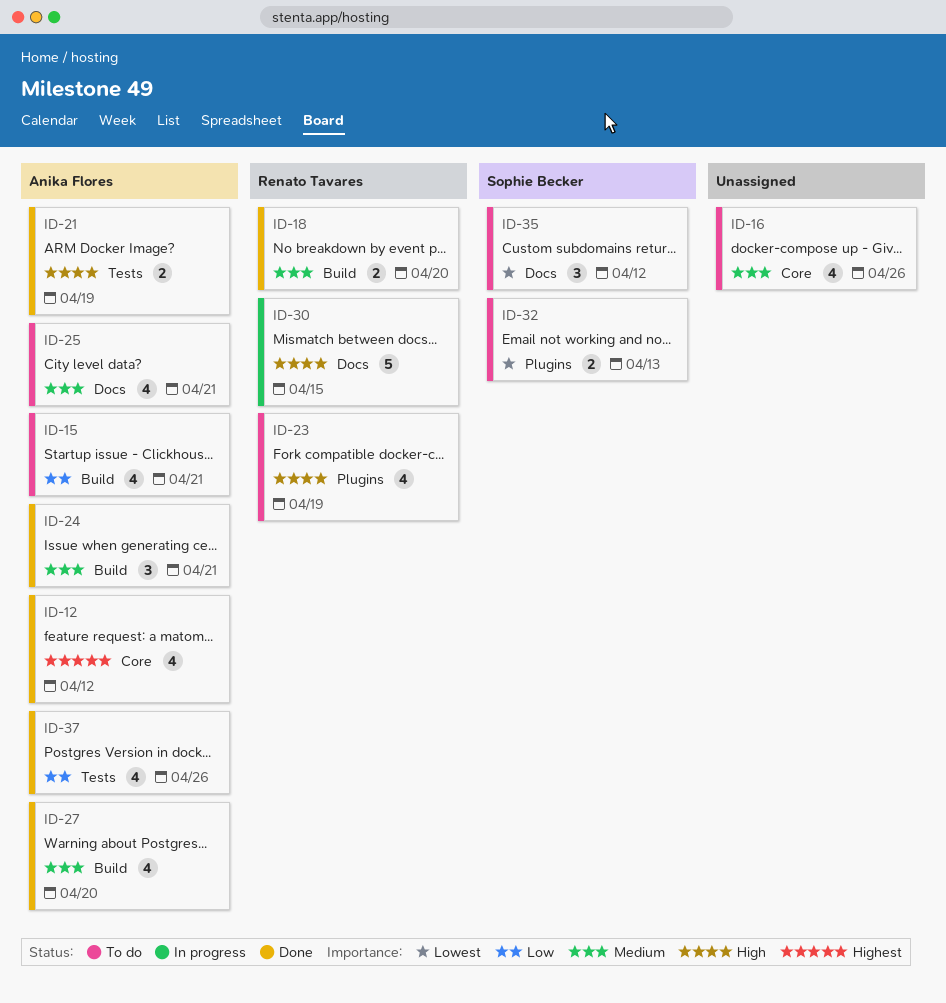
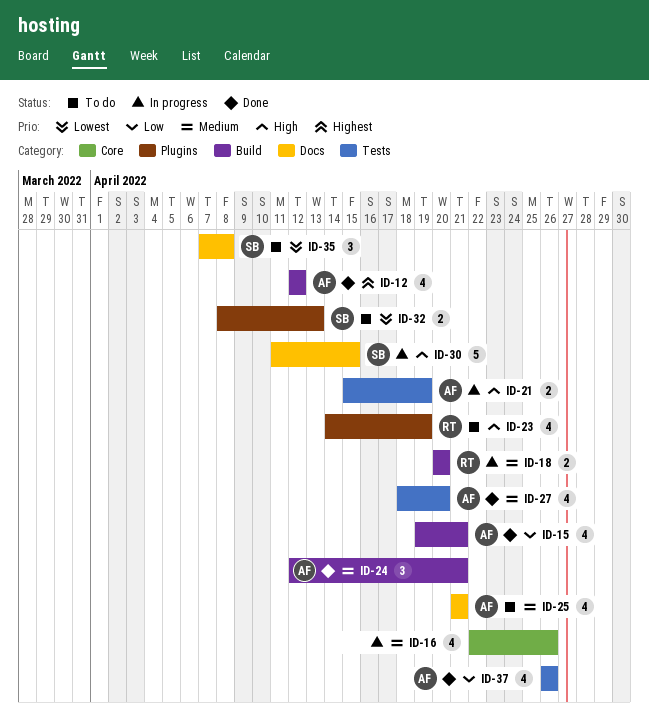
ID-12, label: Core -> Build
ID-15, status: To do -> Done
ID-16, status: To do -> In progress
ID-18, status: Done -> In progress
ID-21, status: Done -> In progress
ID-27, label: Build -> Tests
ID-30, owner: Renato Tavares -> Sophie Becker
ID-35, due: Apr 12 -> Apr 8

